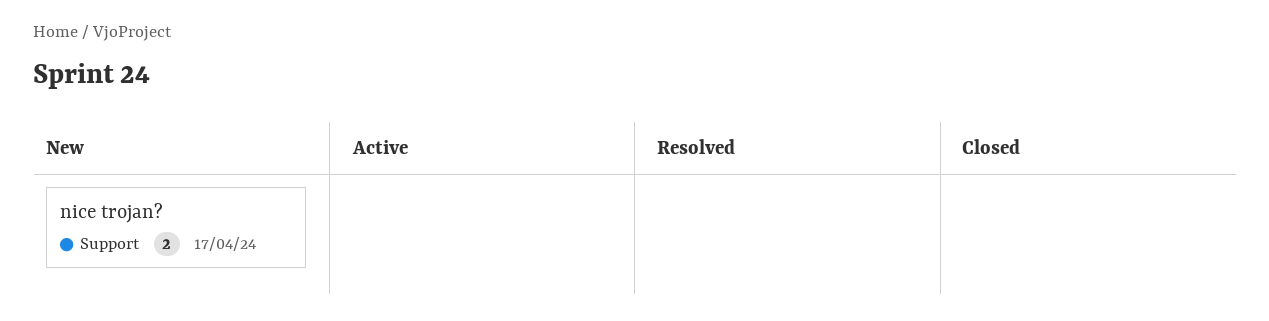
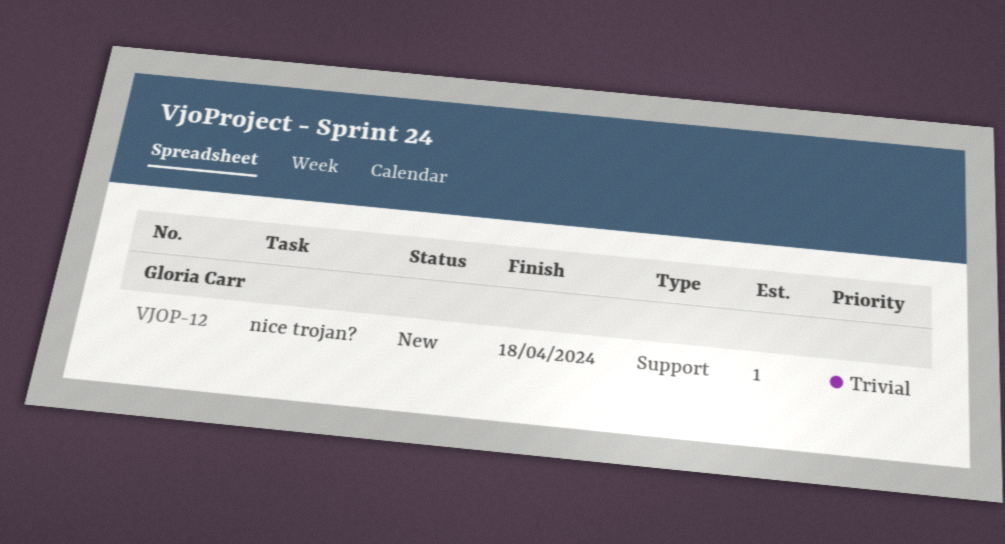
nice trojan?, estimate: 2 -> 1
nice trojan?, due: Apr 17 -> Apr 18

